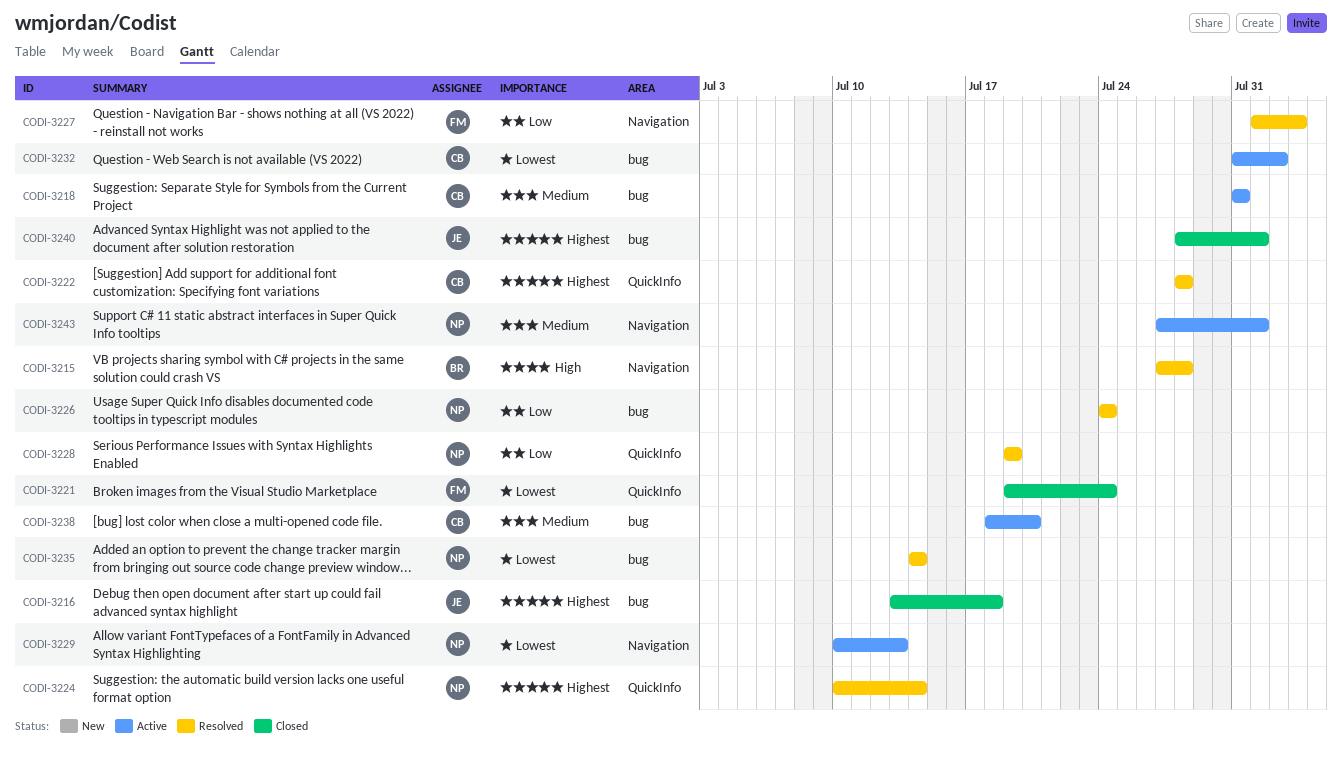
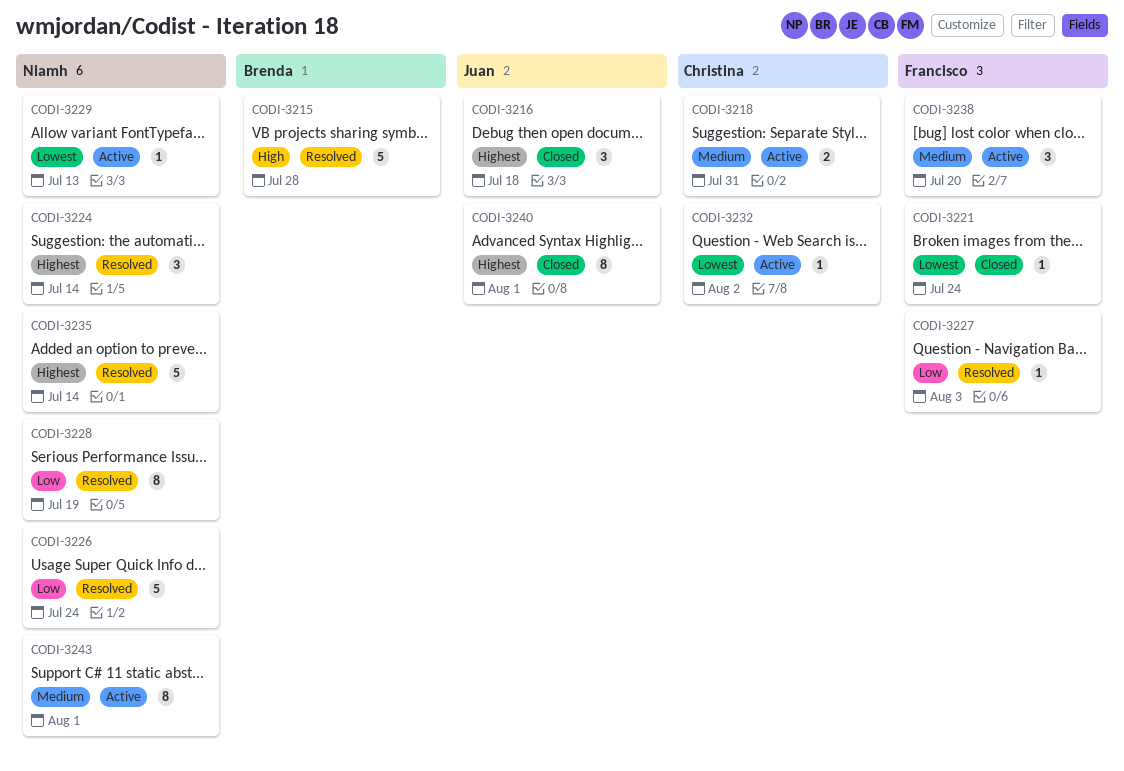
CODI-3222: present -> none
CODI-3235, priority: Lowest -> Highest
CODI-3238, owner: Christina -> Francisco

